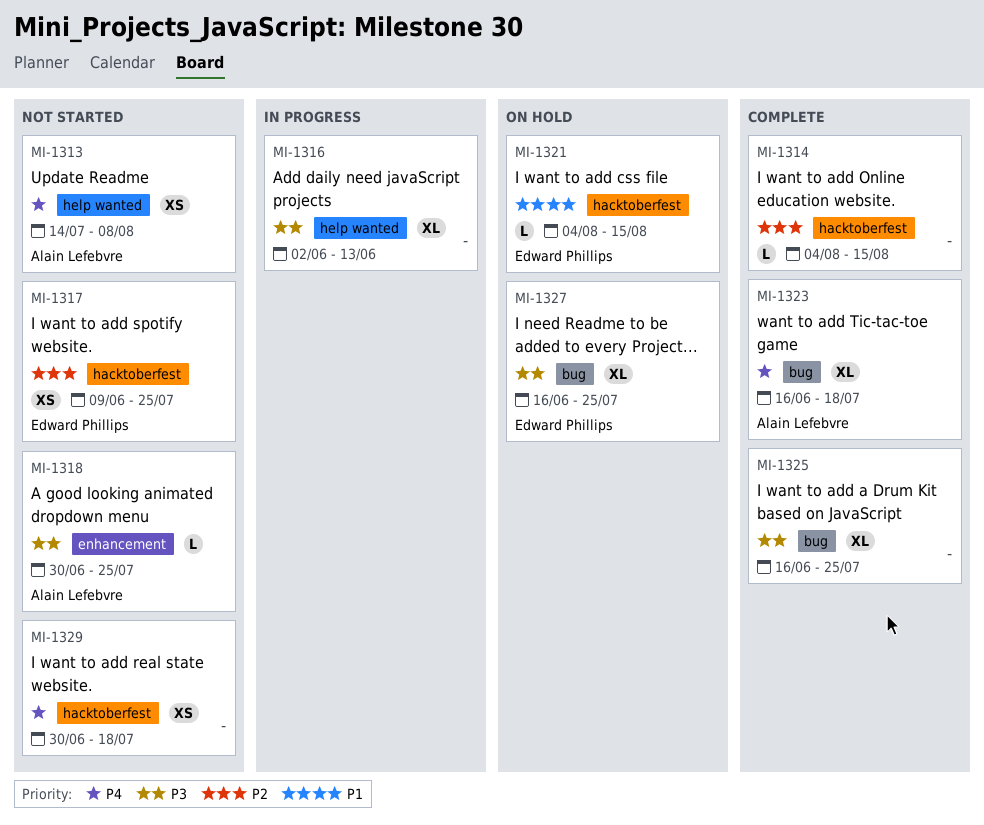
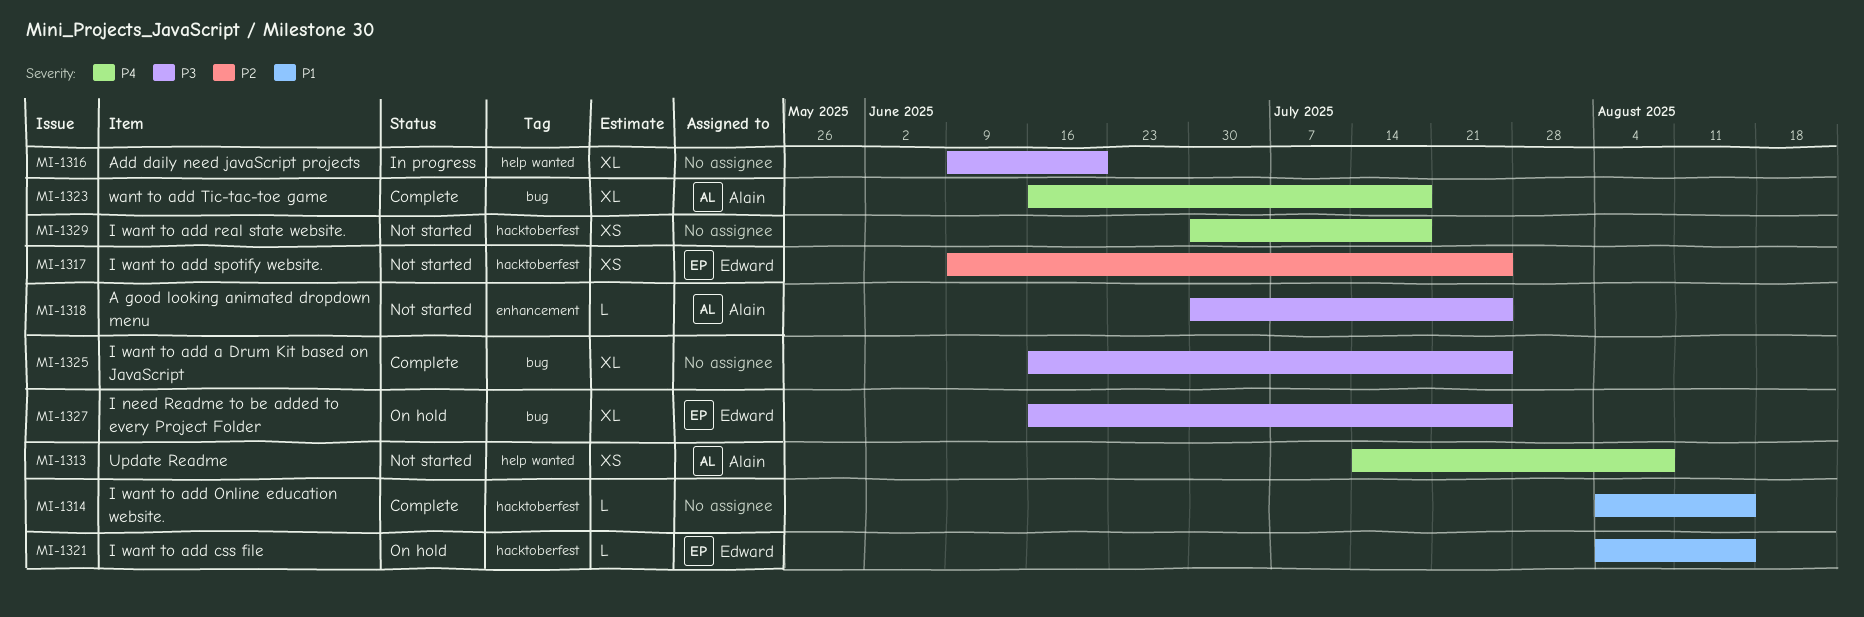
MI-1314, priority: P2 -> P1
MI-1316, start: Jun 2 -> Jun 9
MI-1316, due: Jun 13 -> Jun 20

